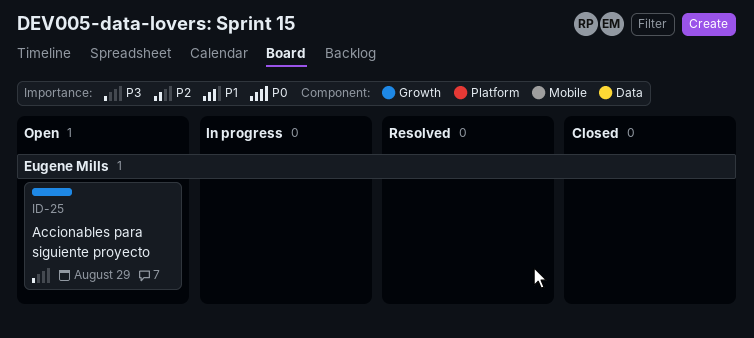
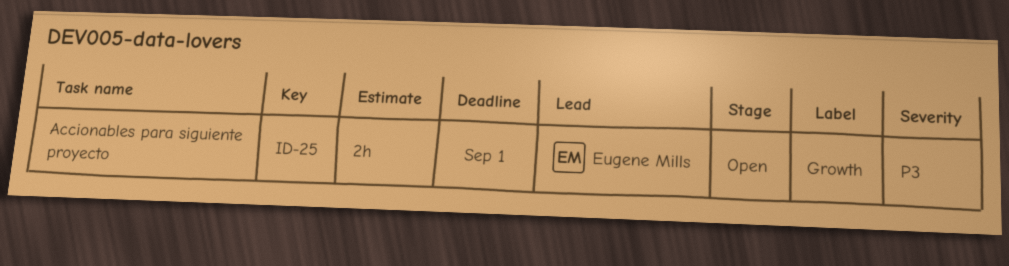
ID-25, due: Aug 29 -> Sep 1

